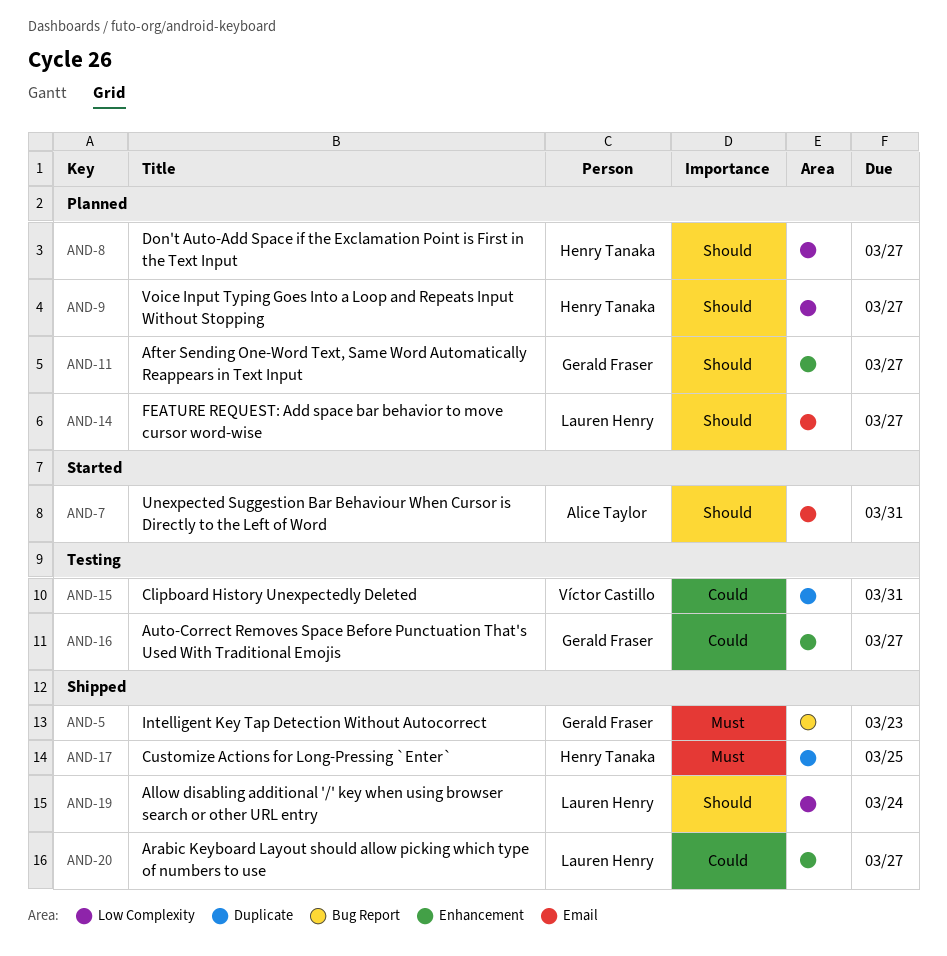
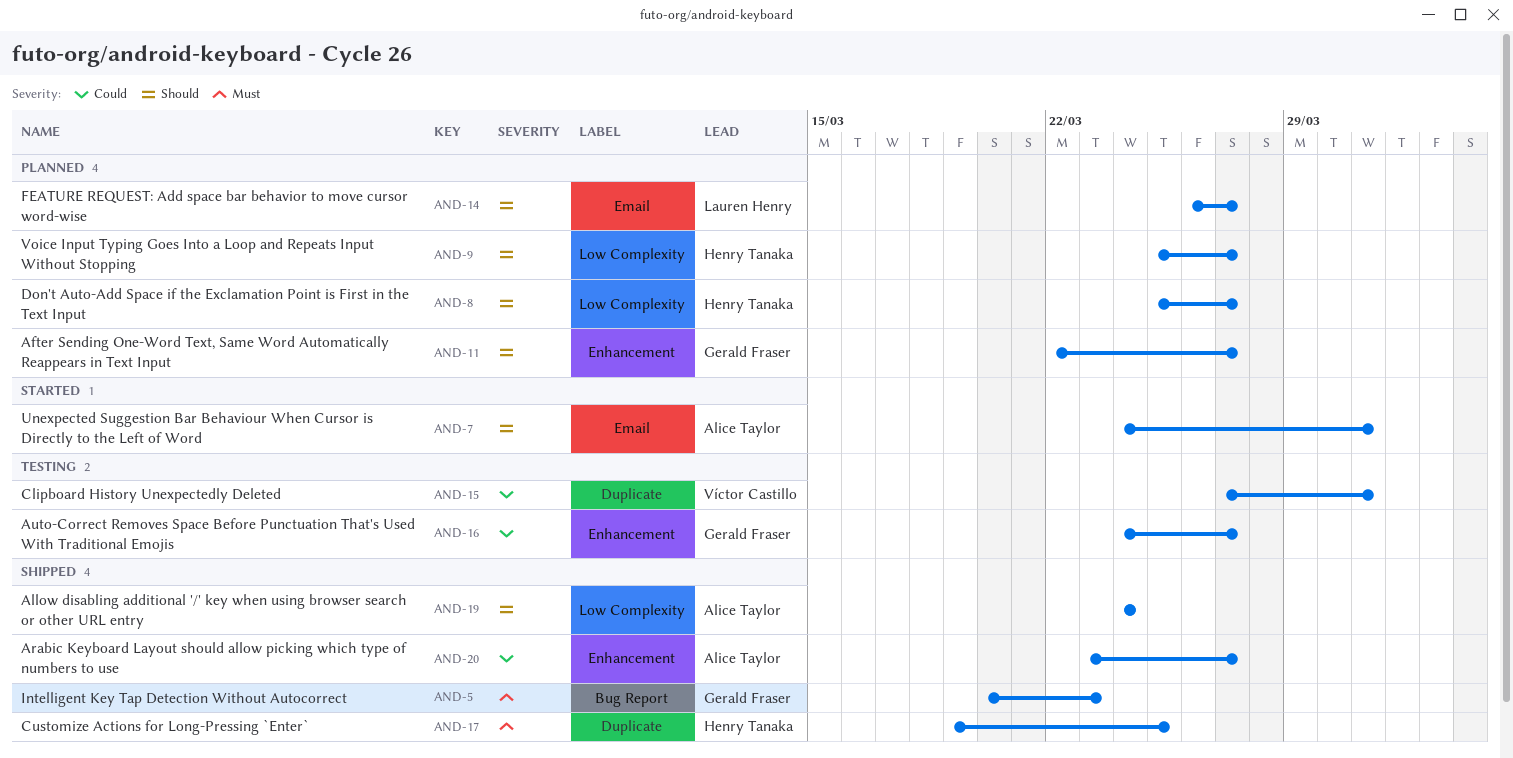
AND-19, owner: Lauren Henry -> Alice Taylor
AND-20, owner: Lauren Henry -> Alice Taylor

